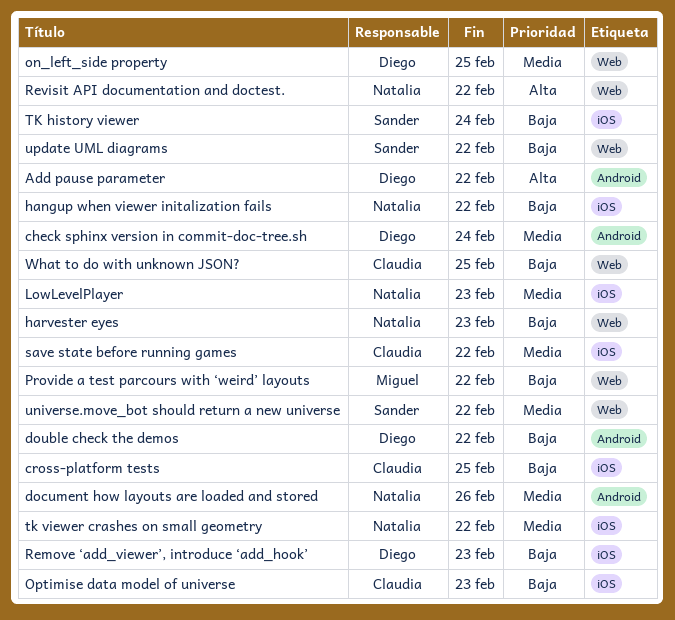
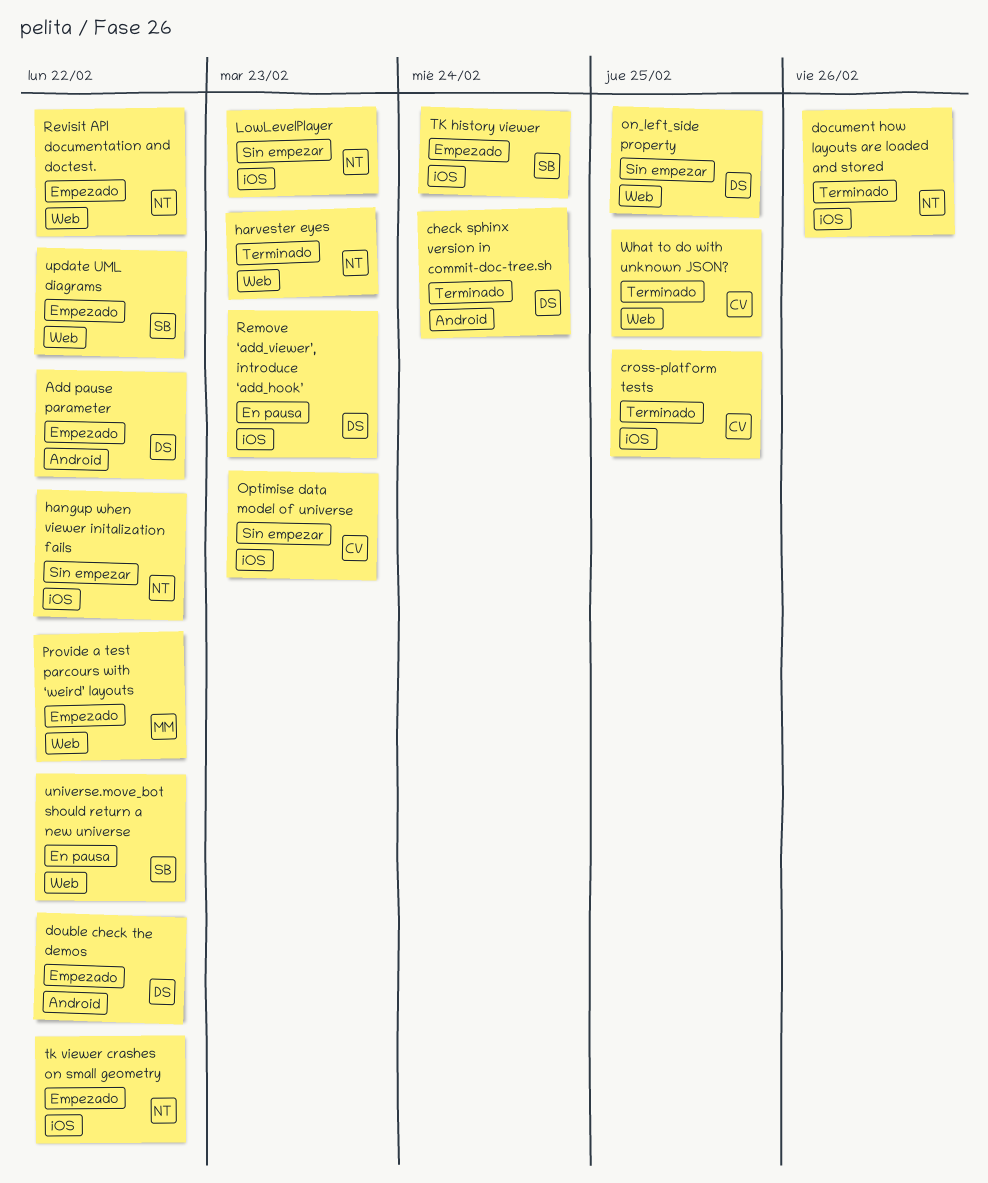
document how layouts are loaded and stored, label: Android -> iOS
save state before running games: present -> none

